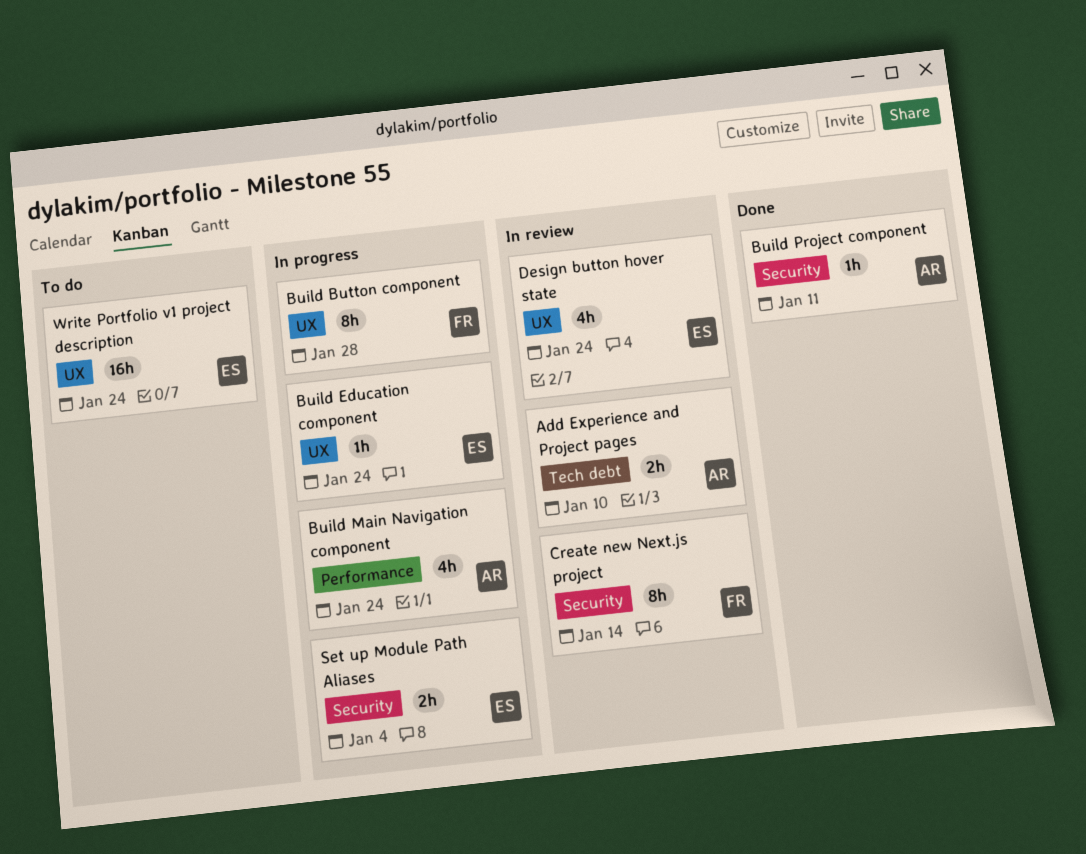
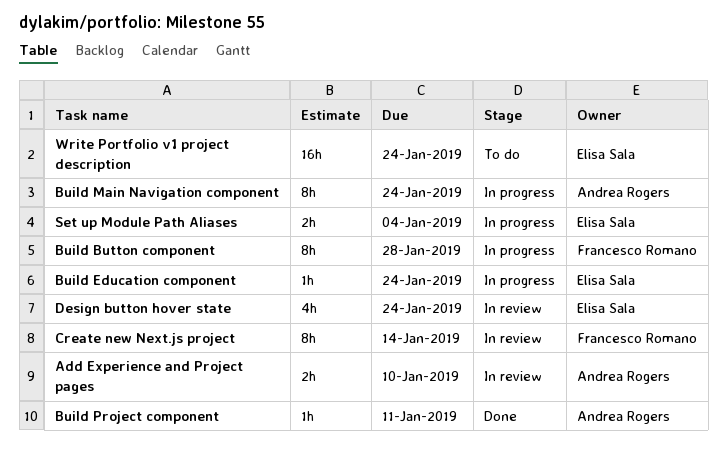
Build Main Navigation component, estimate: 4h -> 8h

